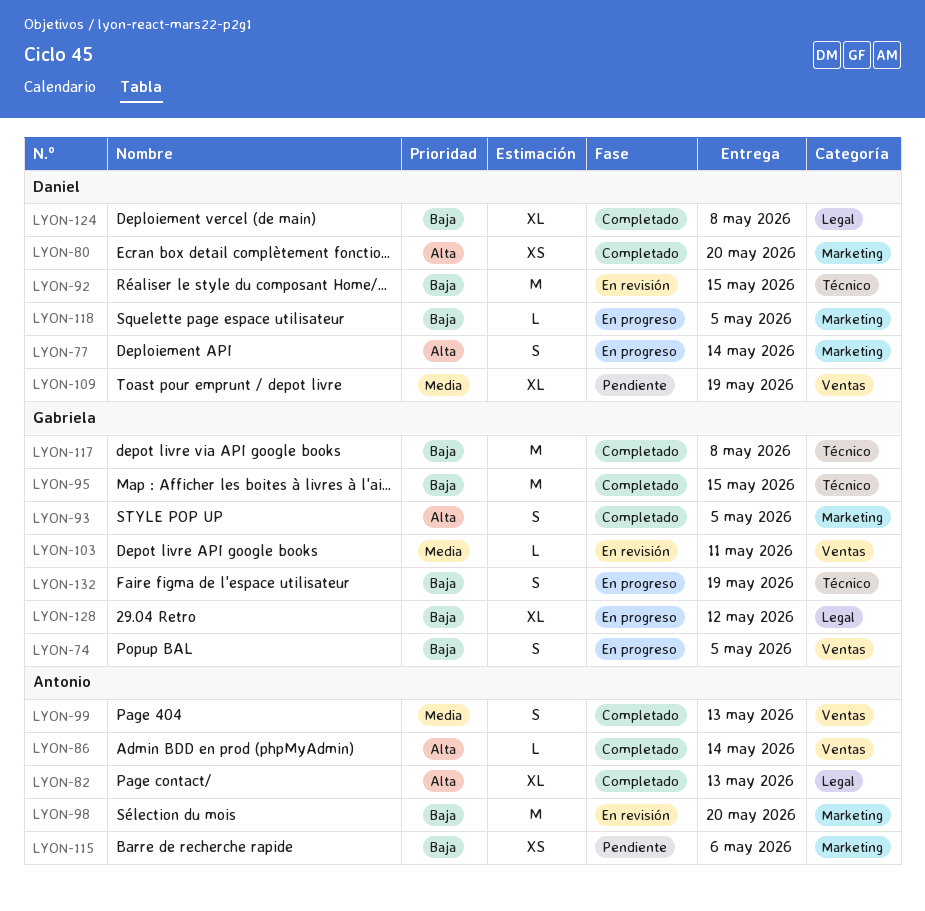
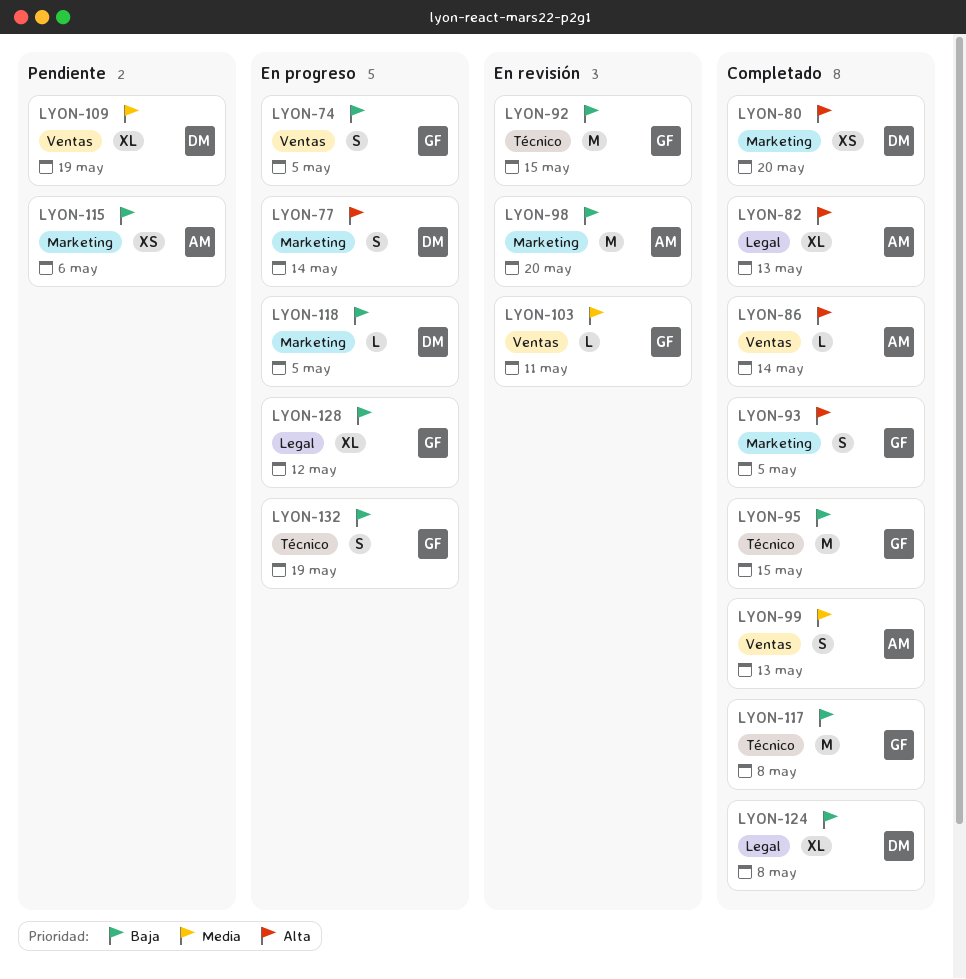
LYON-92, owner: Daniel -> Gabriela

